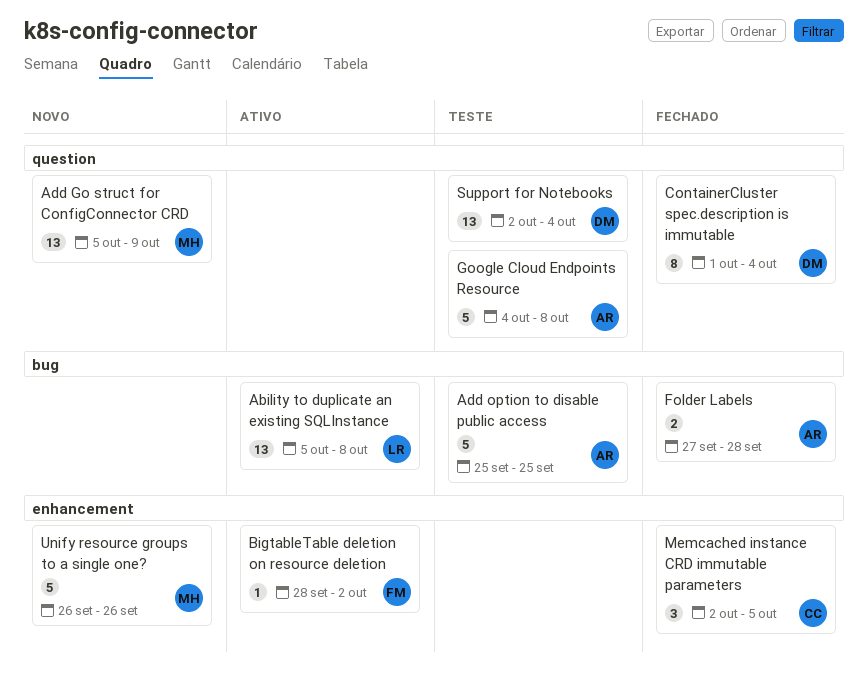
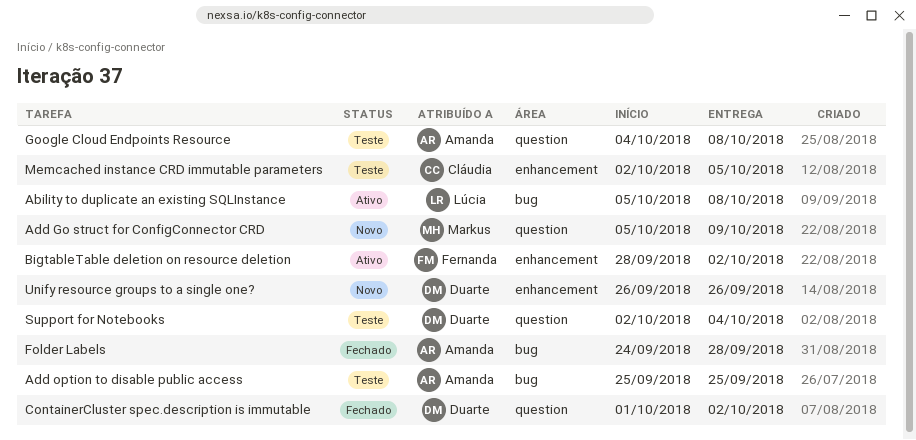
ContainerCluster spec.description is immutable, due: Oct 4 -> Oct 2
Folder Labels, start: Sep 27 -> Sep 24
Memcached instance CRD immutable parameters, status: Fechado -> Teste
Unify resource groups to a single one?, owner: Markus -> Duarte

